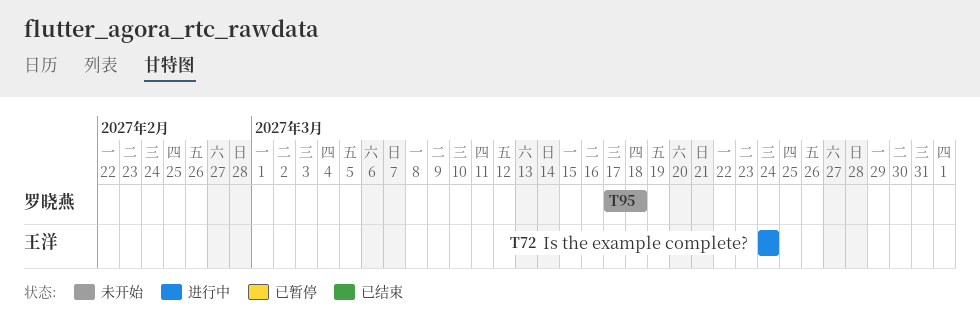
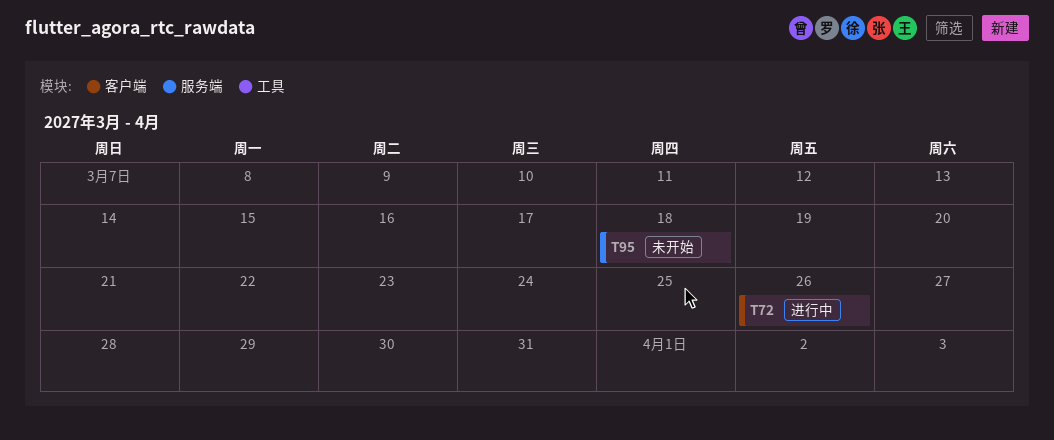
T72, due: Mar 24 -> Mar 26

